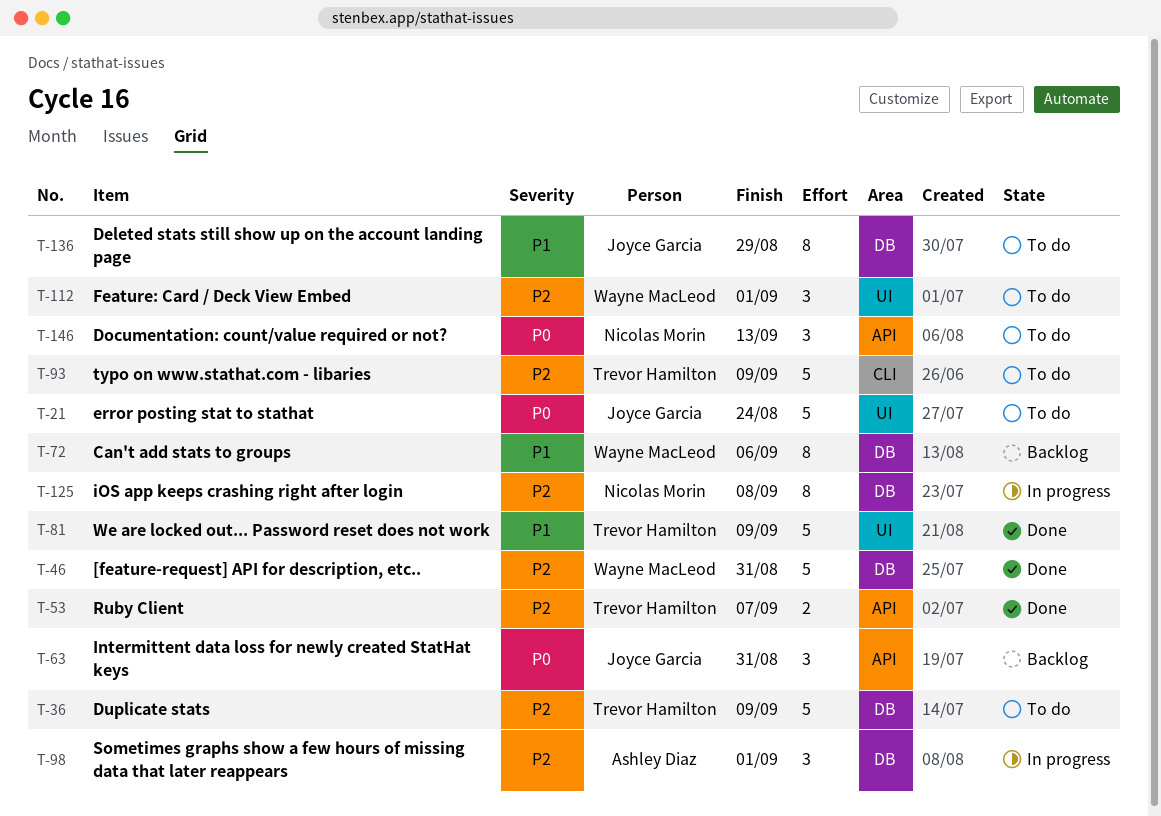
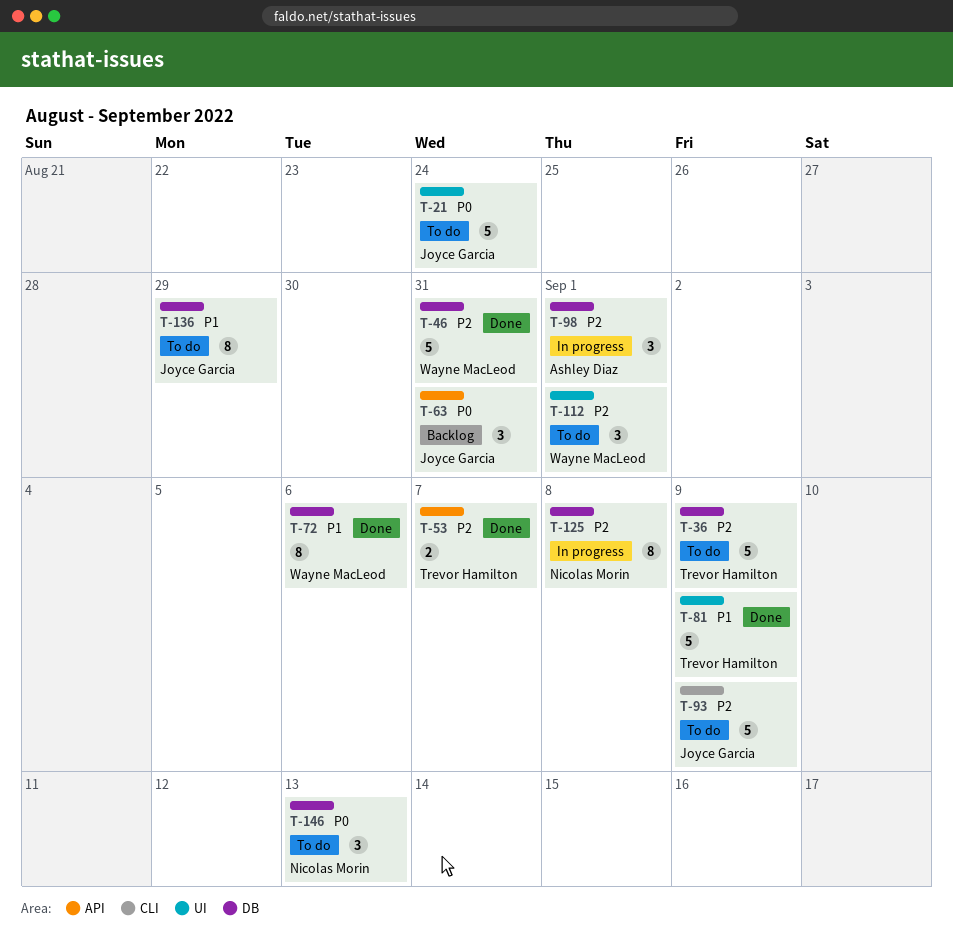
T-72, status: Backlog -> Done
T-93, owner: Trevor Hamilton -> Joyce Garcia
T-146, label: API -> DB

